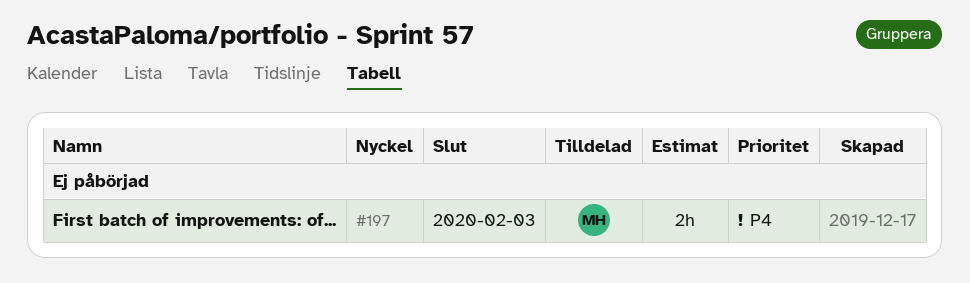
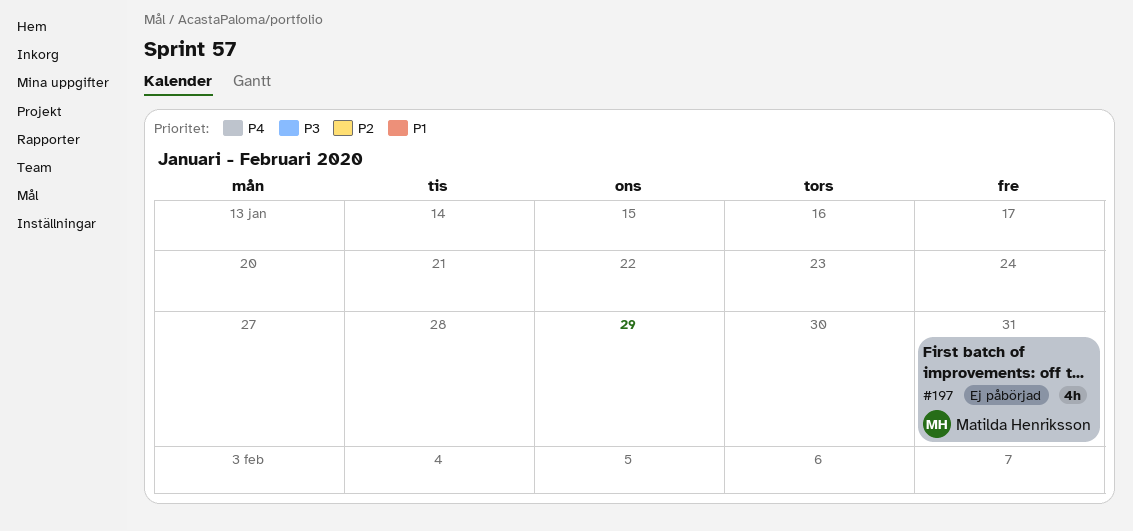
#197, estimate: 2h -> 4h
#197, due: Feb 3 -> Jan 31

